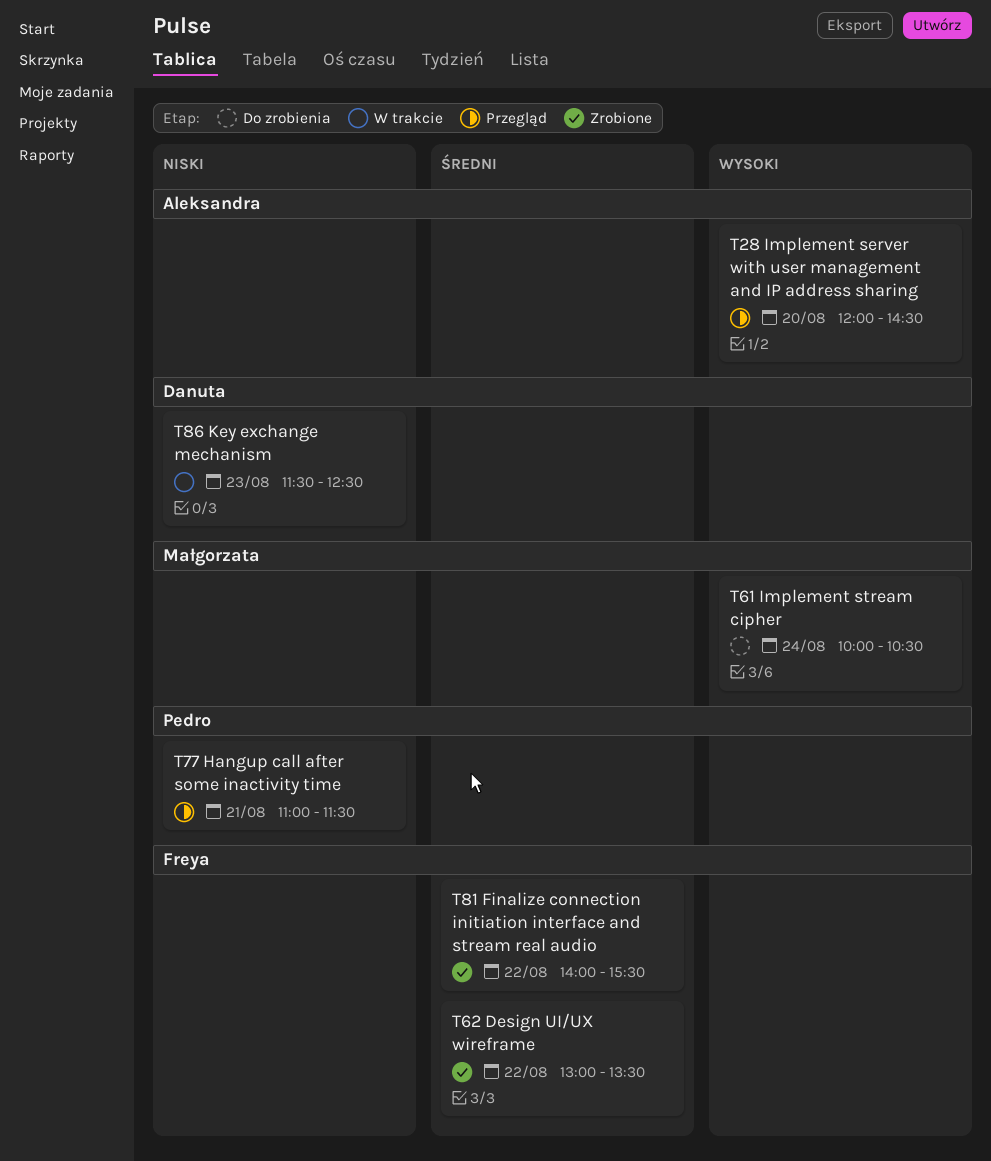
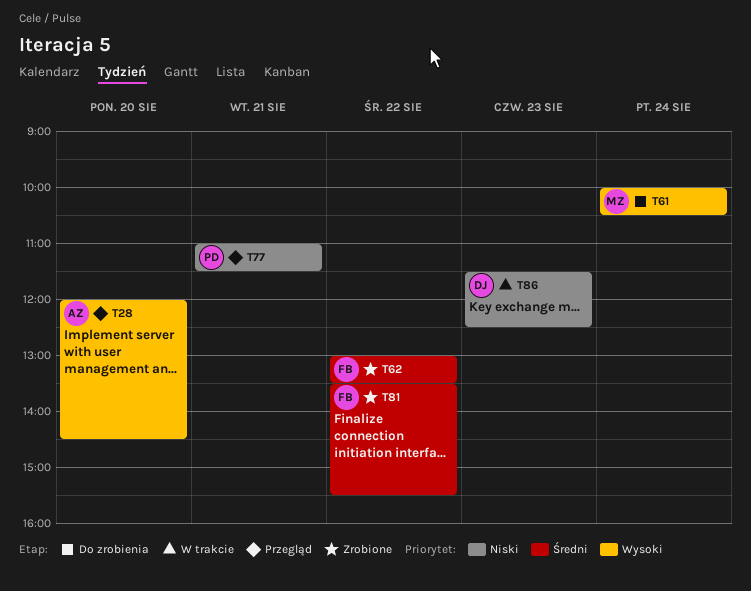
T81, begins: 14:00 -> 13:30

